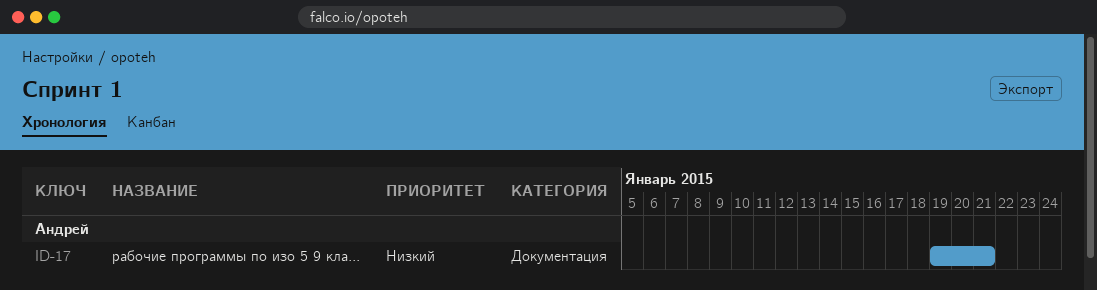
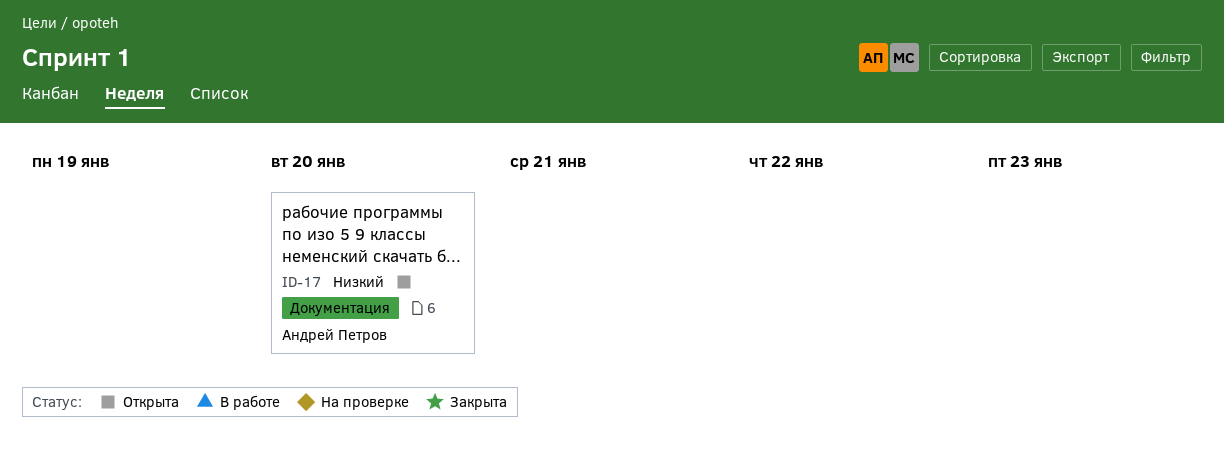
ID-17, due: Jan 21 -> Jan 20

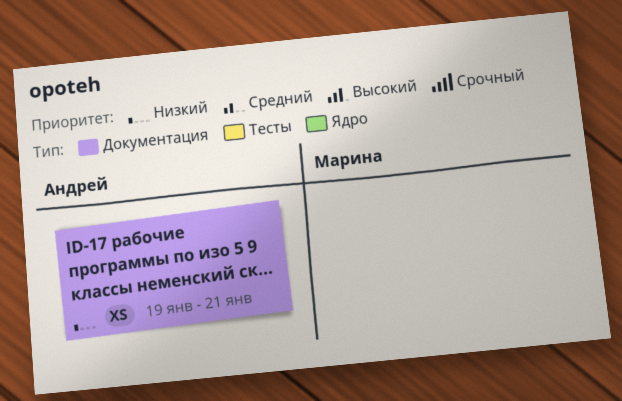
ID-17, due: Jan 20 -> Jan 21

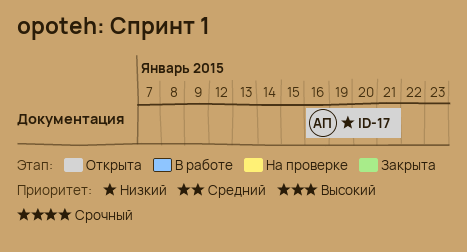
ID-17, start: Jan 19 -> Jan 16

